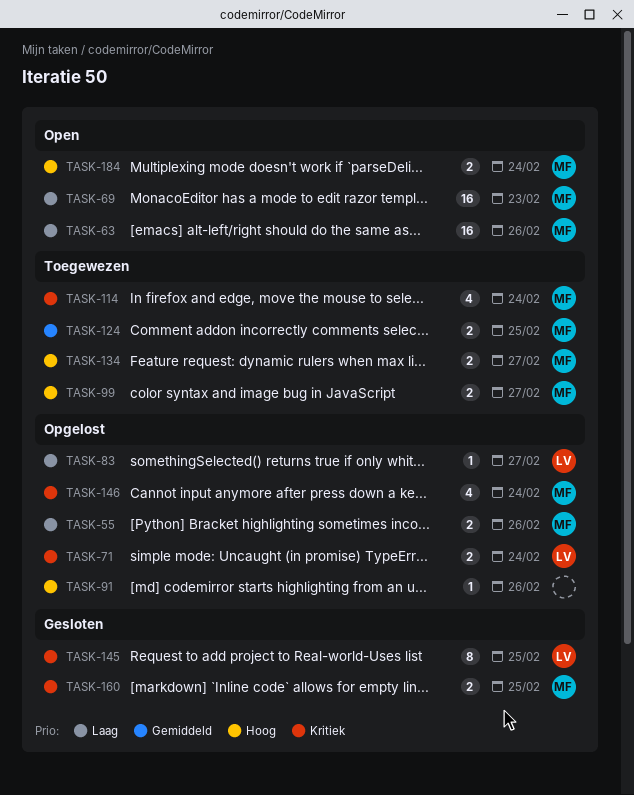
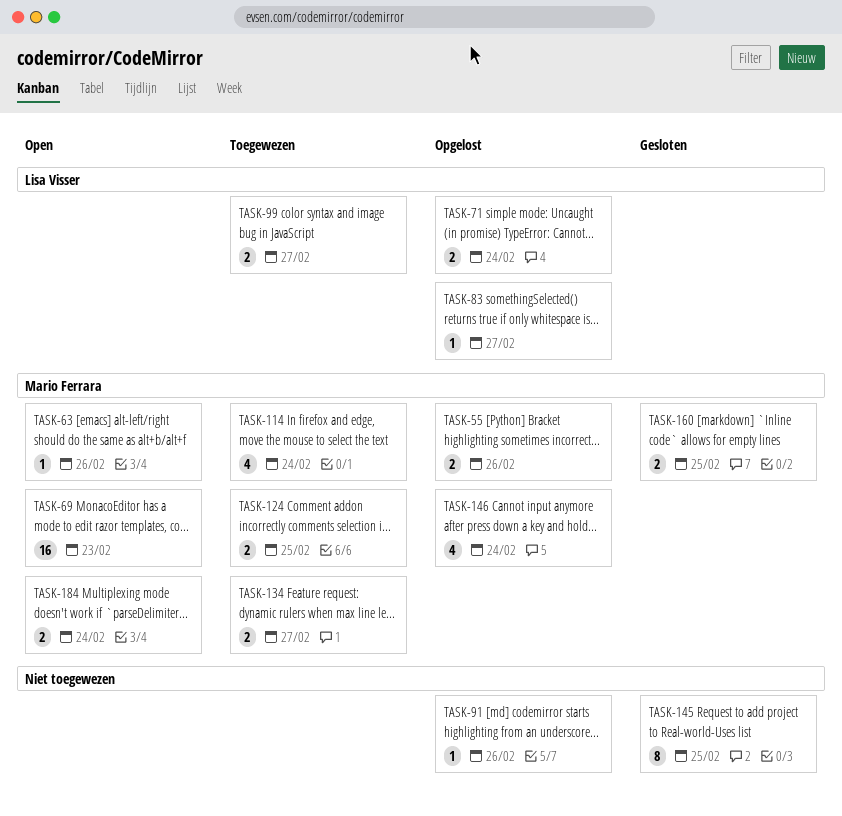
TASK-63, estimate: 16 -> 1
TASK-99, owner: Mario Ferrara -> Lisa Visser
TASK-145, owner: Lisa Visser -> none

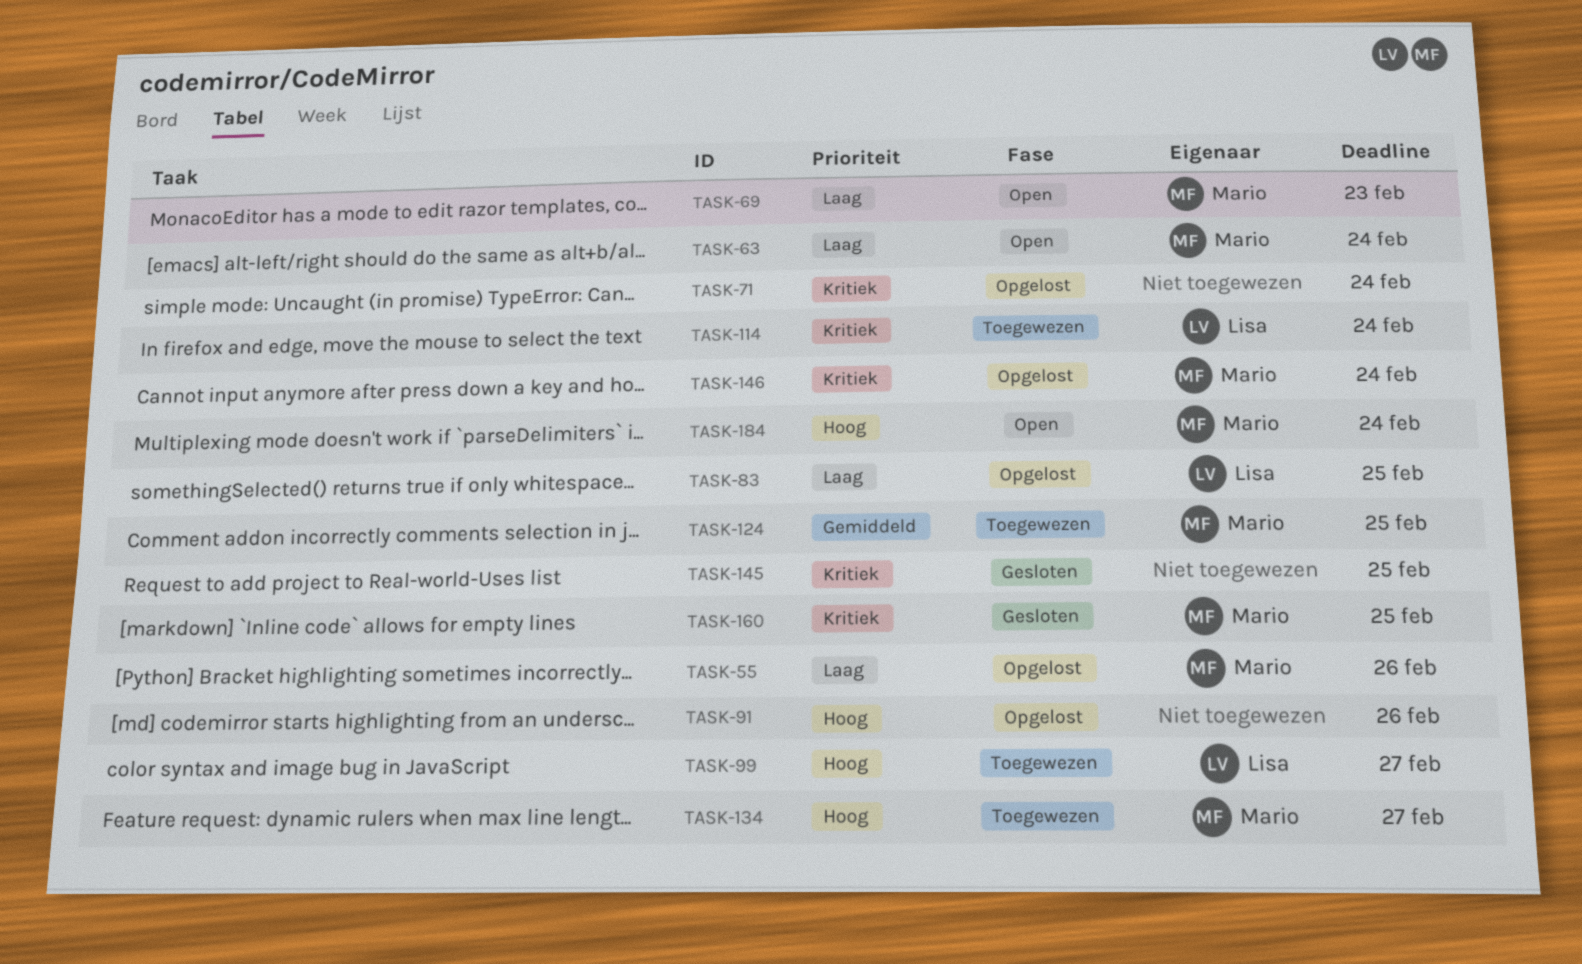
TASK-63, due: Feb 26 -> Feb 24
TASK-71, owner: Lisa Visser -> none
TASK-83, due: Feb 27 -> Feb 25
TASK-114, owner: Mario Ferrara -> Lisa Visser

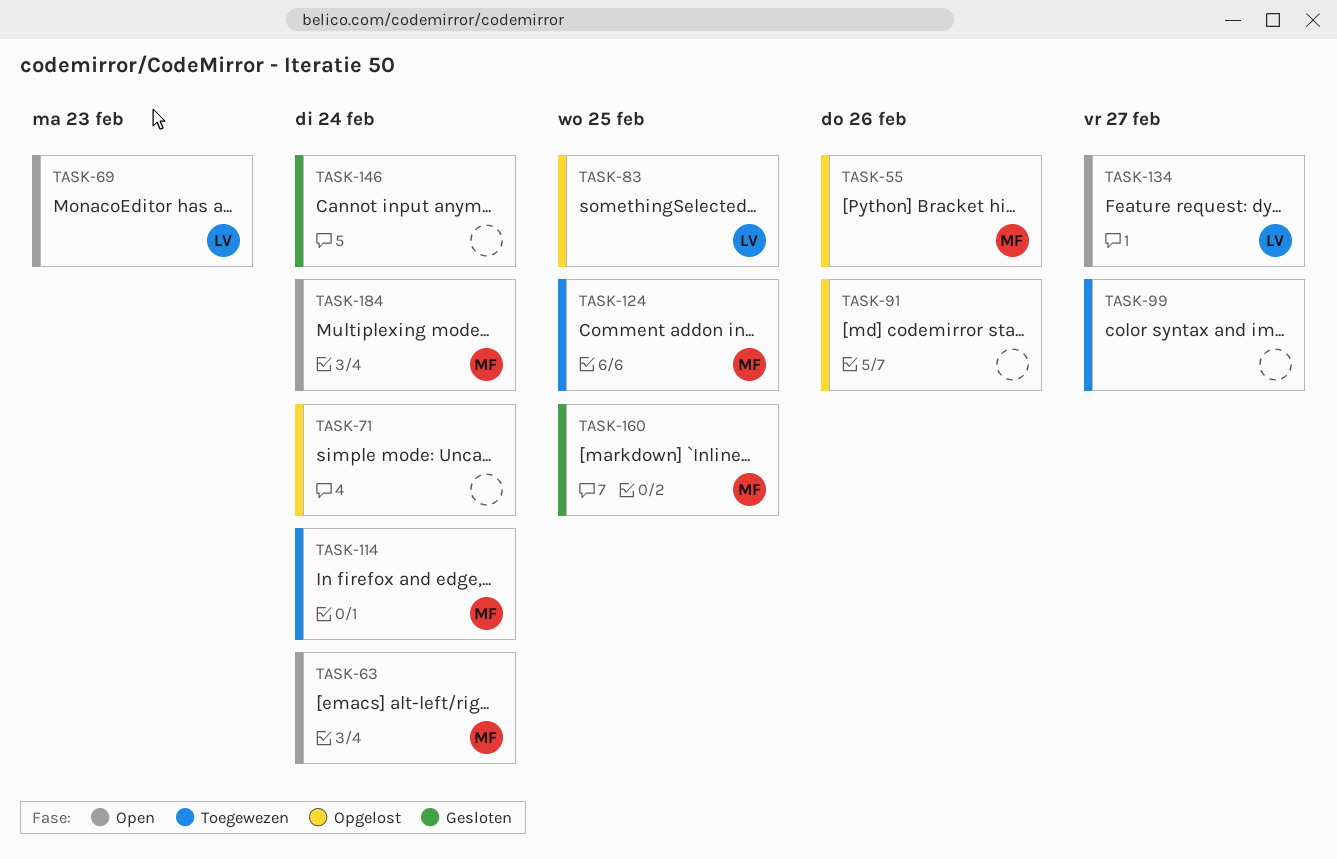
TASK-69, owner: Mario -> Lisa
TASK-99, owner: Lisa -> none
TASK-114, owner: Lisa -> Mario
TASK-134, status: Toegewezen -> Open
TASK-134, owner: Mario -> Lisa
TASK-145: present -> none
TASK-146, status: Opgelost -> Gesloten
TASK-146, owner: Mario -> none

